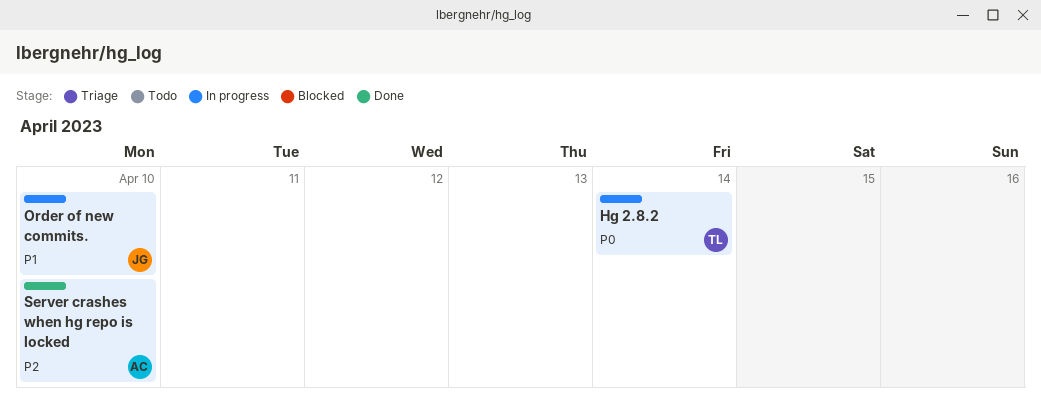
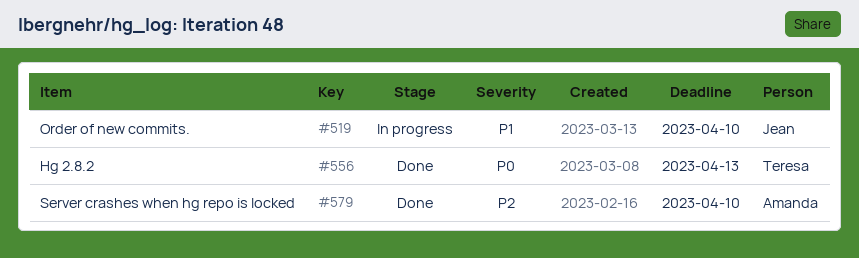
Hg 2.8.2, status: In progress -> Done
Hg 2.8.2, due: Apr 14 -> Apr 13

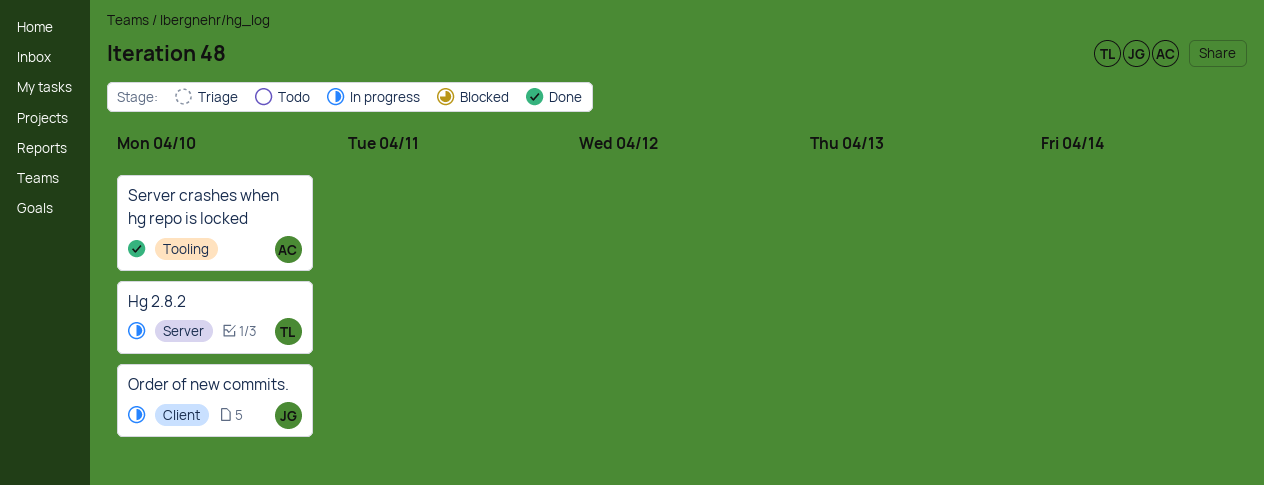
Hg 2.8.2, status: Done -> In progress
Hg 2.8.2, due: Apr 13 -> Apr 10

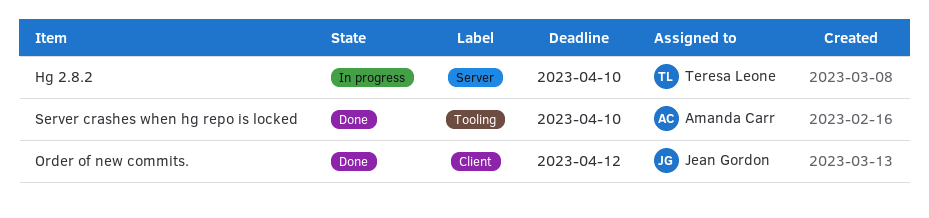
Order of new commits., status: In progress -> Done
Order of new commits., due: Apr 10 -> Apr 12

